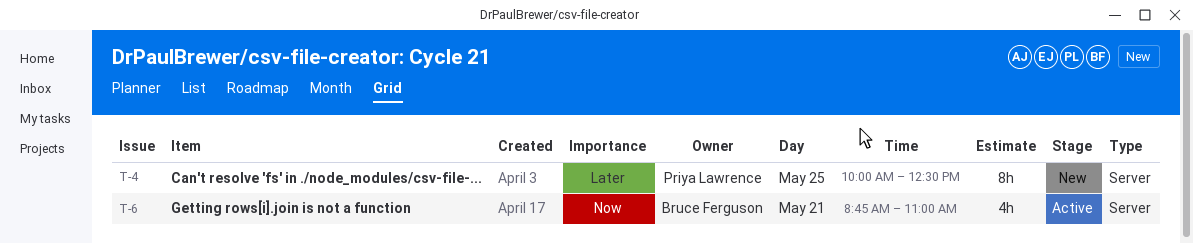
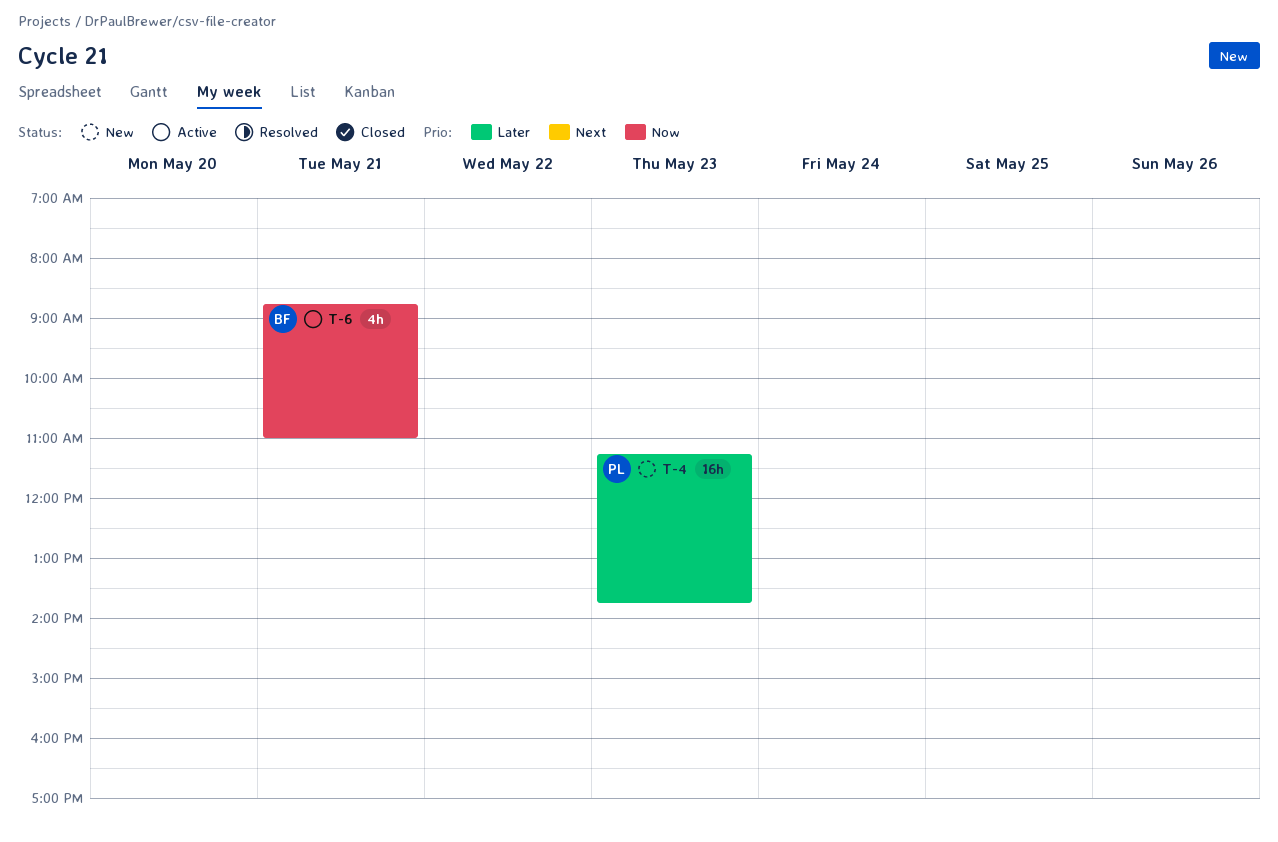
T-4, estimate: 8h -> 16h
T-4, day: May 25 -> May 23
T-4, begins: 10:00 -> 11:15
T-4, ends: 12:30 -> 13:45

